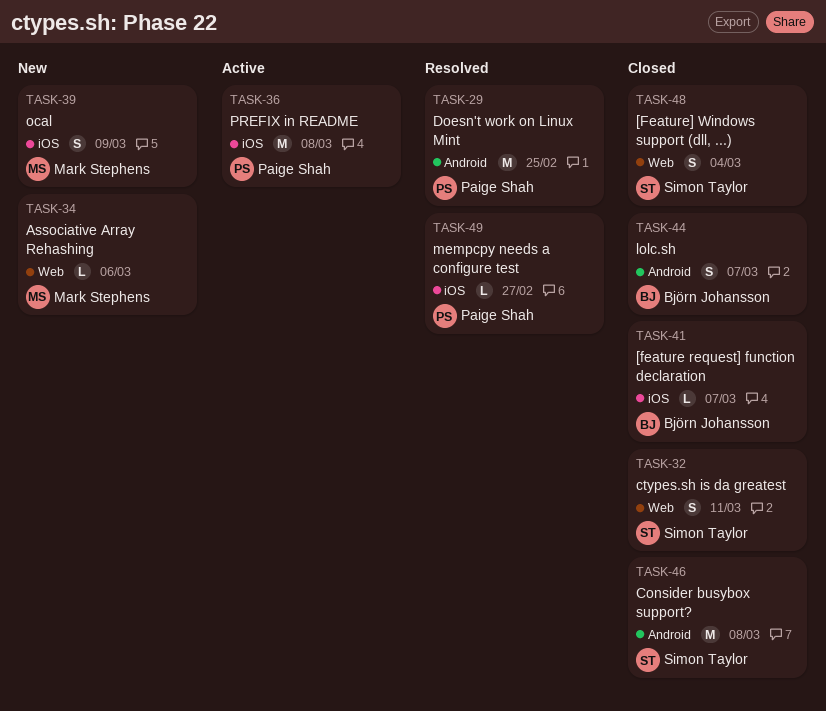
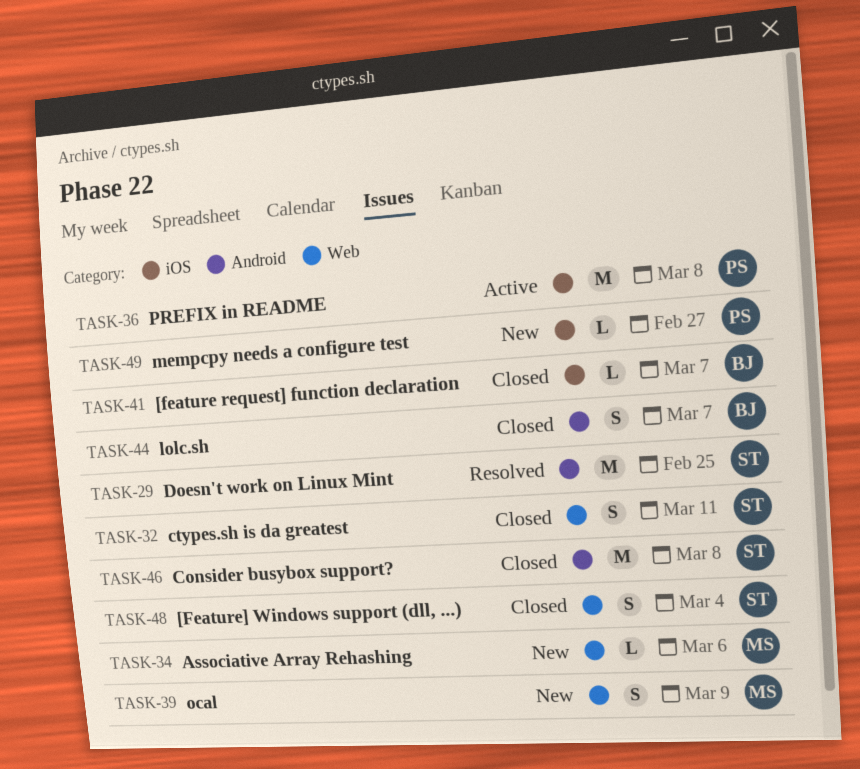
TASK-29, owner: Paige Shah -> Simon Taylor
TASK-39, label: iOS -> Web
TASK-49, status: Resolved -> New

